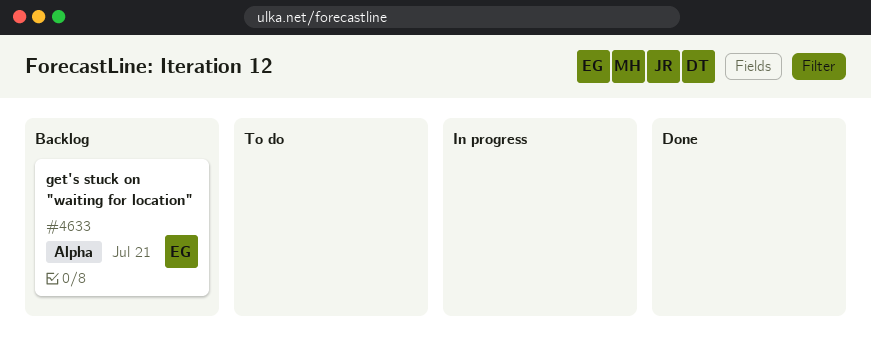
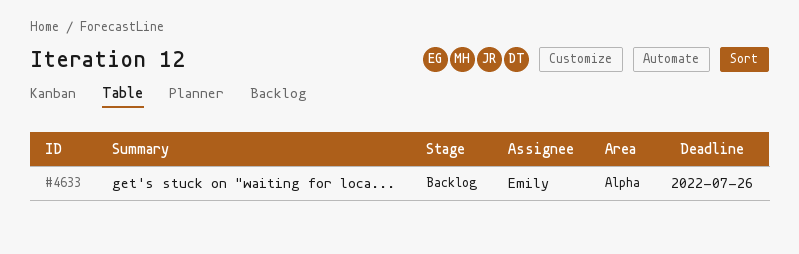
#4633, due: Jul 21 -> Jul 26

